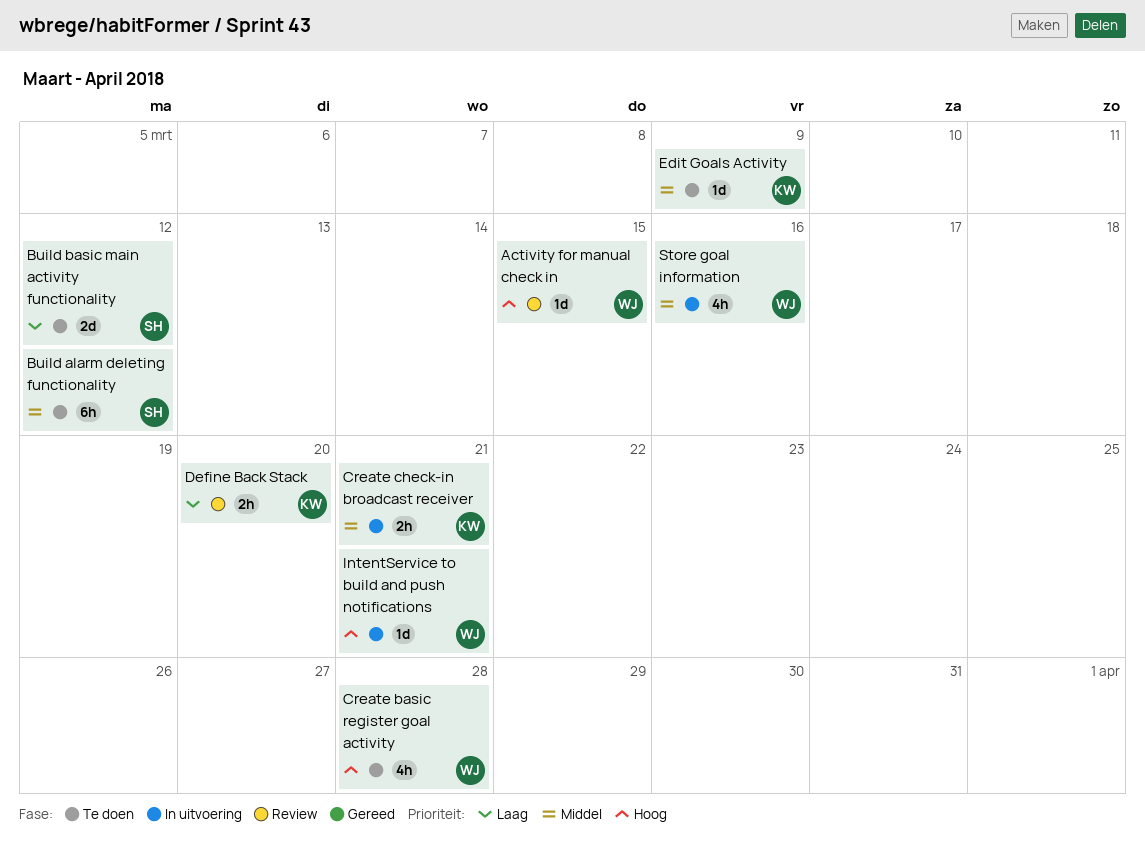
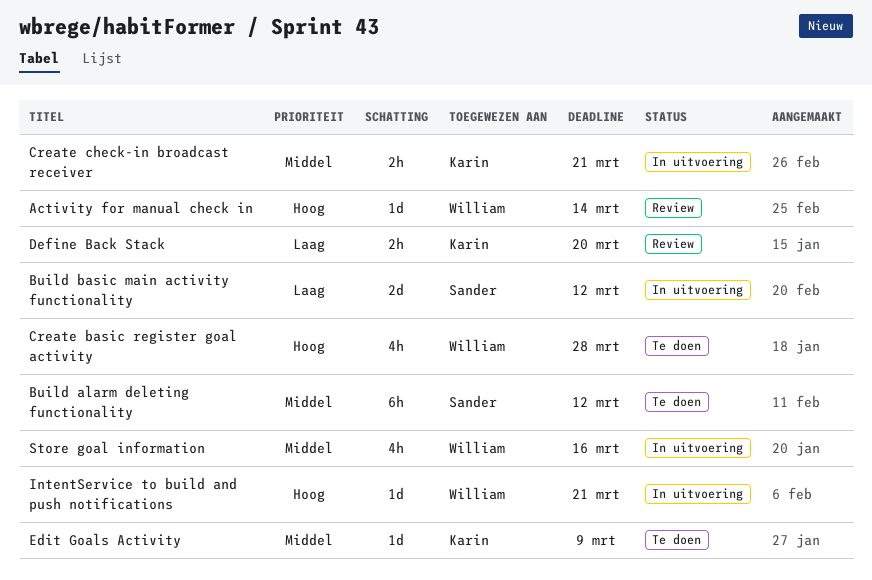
Activity for manual check in, due: Mar 15 -> Mar 14
Build basic main activity functionality, status: Te doen -> In uitvoering

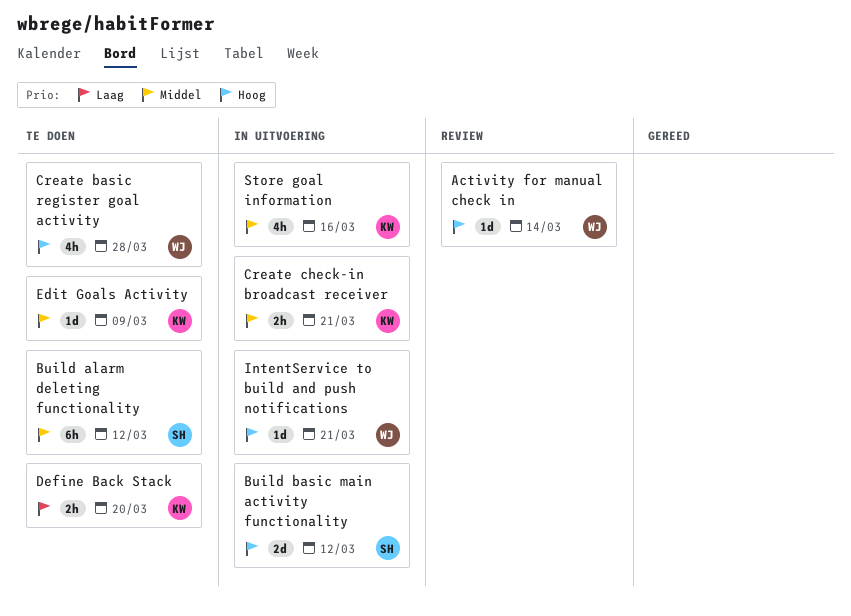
Build basic main activity functionality, priority: Laag -> Hoog
Define Back Stack, status: Review -> Te doen
Store goal information, owner: William -> Karin

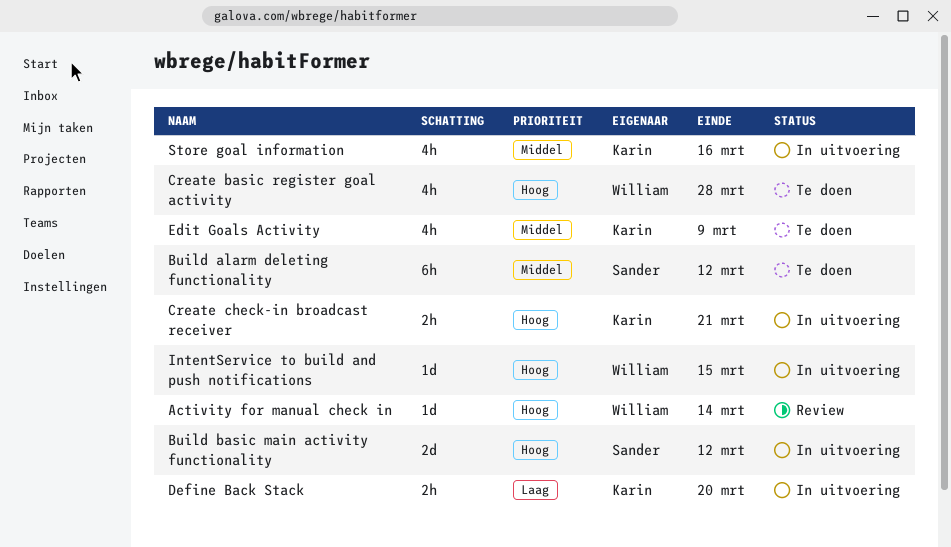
Create check-in broadcast receiver, priority: Middel -> Hoog
Define Back Stack, status: Te doen -> In uitvoering
Edit Goals Activity, estimate: 1d -> 4h
IntentService to build and push notifications, due: Mar 21 -> Mar 15

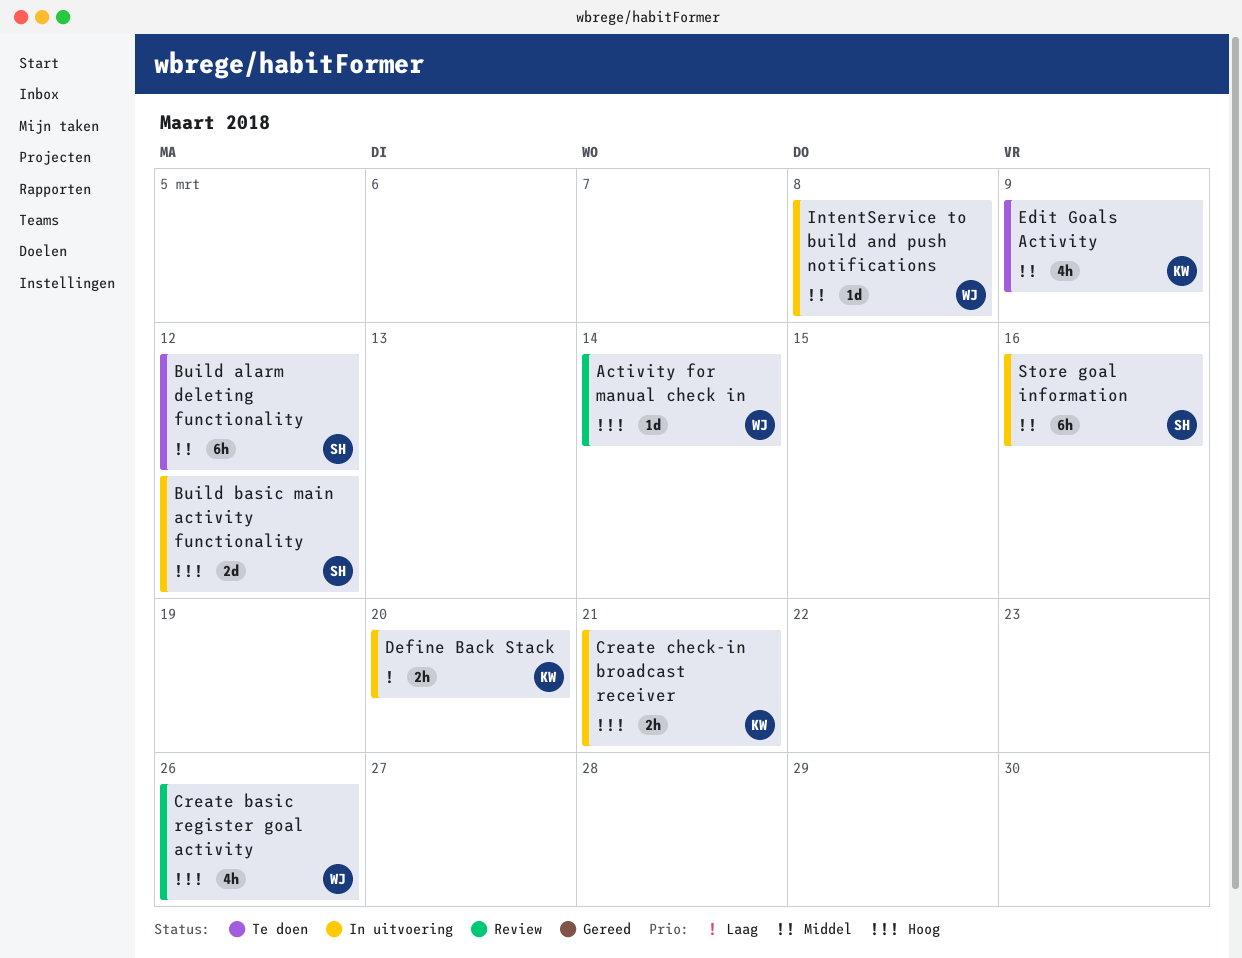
Create basic register goal activity, status: Te doen -> Review
Create basic register goal activity, due: Mar 28 -> Mar 26
IntentService to build and push notifications, priority: Hoog -> Middel
IntentService to build and push notifications, due: Mar 15 -> Mar 8
Store goal information, owner: Karin -> Sander
Store goal information, estimate: 4h -> 6h

